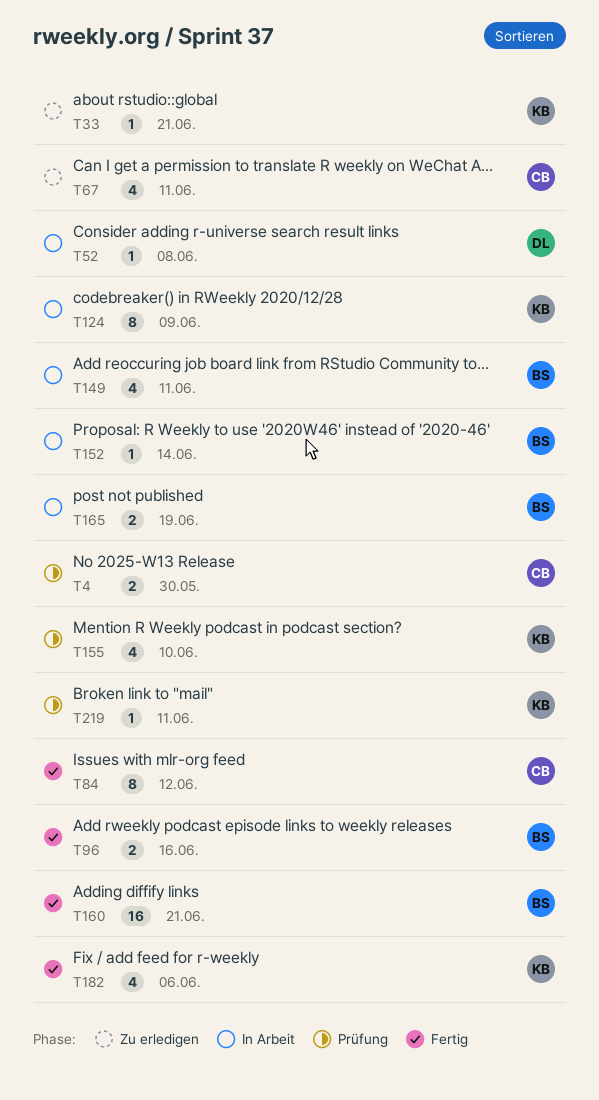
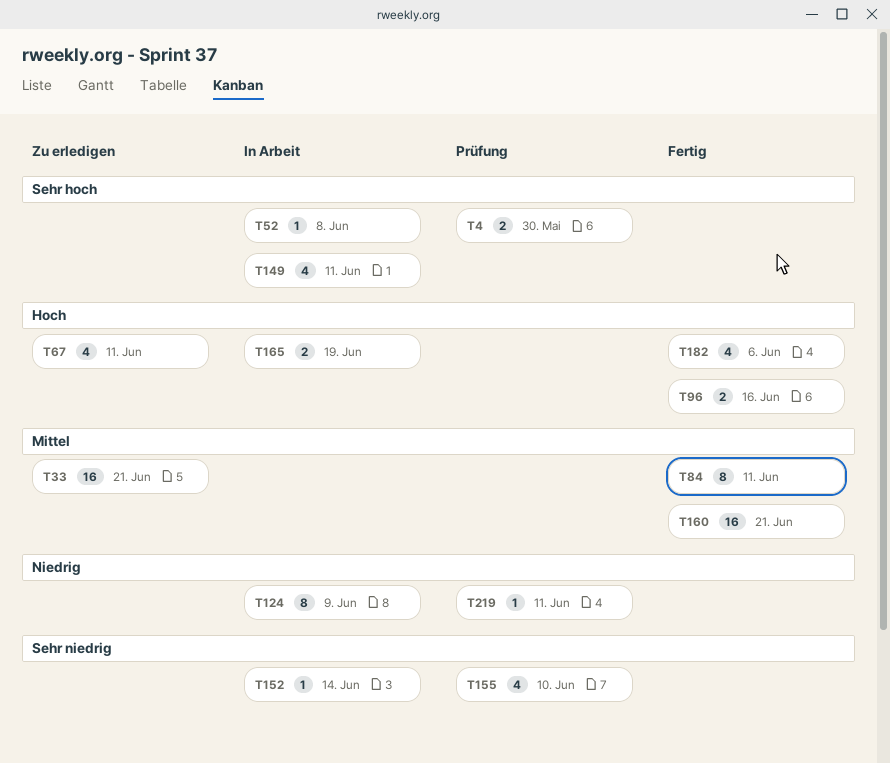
T33, estimate: 1 -> 16
T84, due: Jun 12 -> Jun 11

